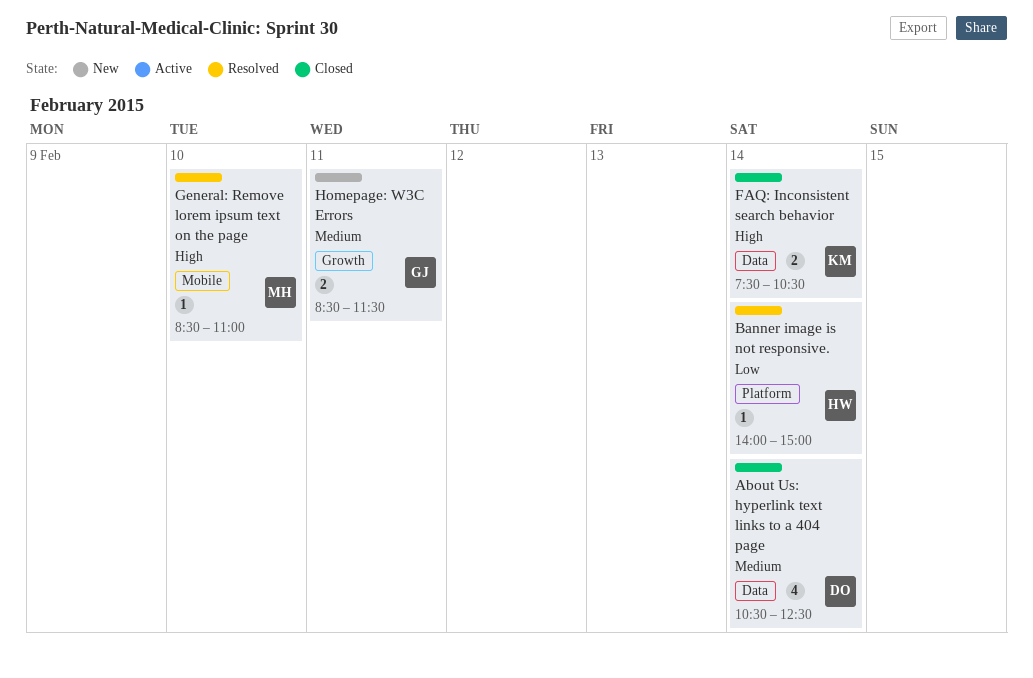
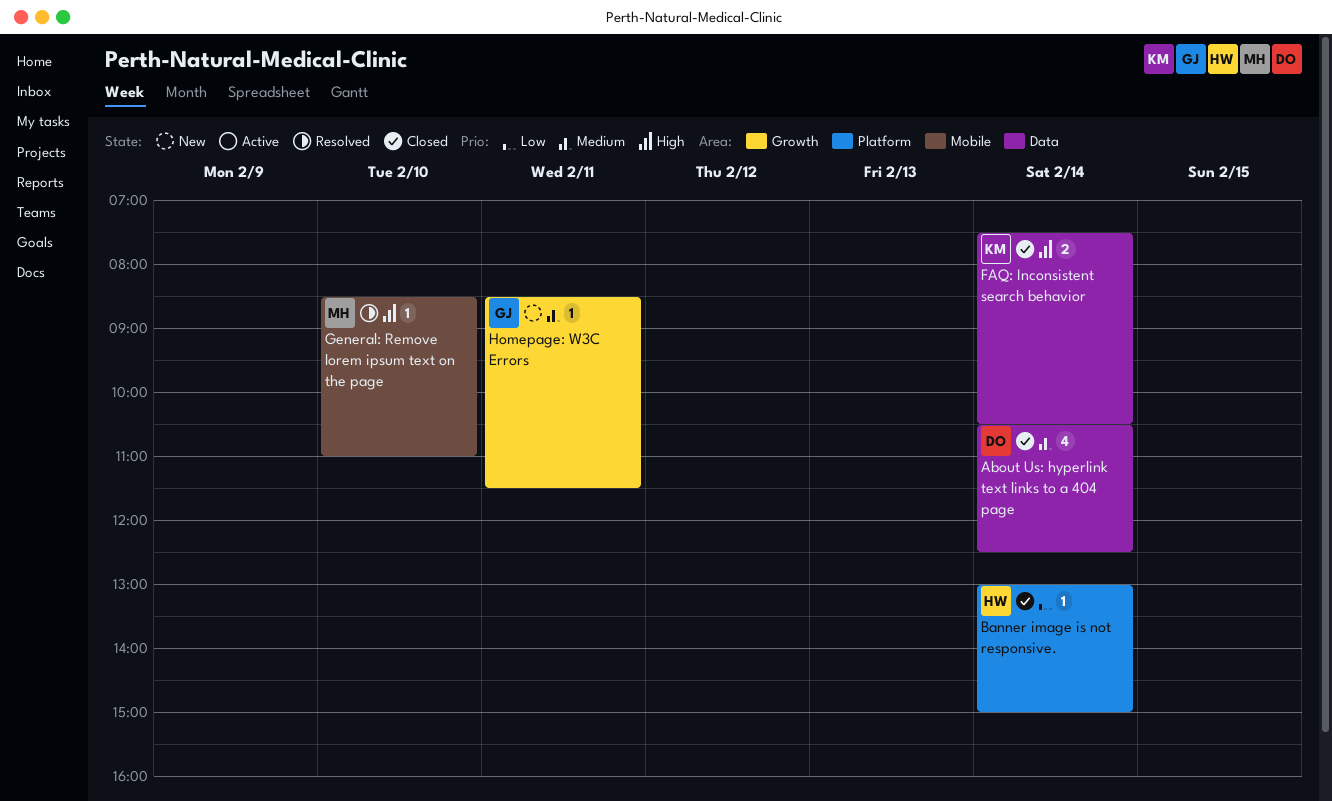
Banner image is not responsive., status: Resolved -> Closed
Banner image is not responsive., begins: 14:00 -> 13:00
Homepage: W3C Errors, estimate: 2 -> 1

